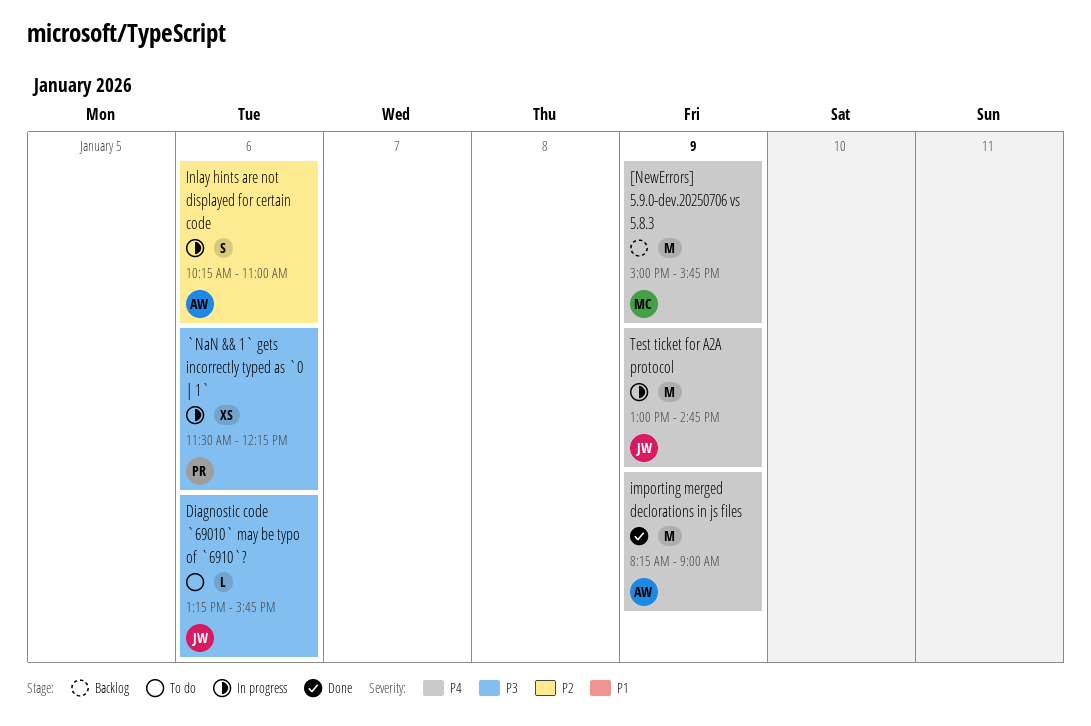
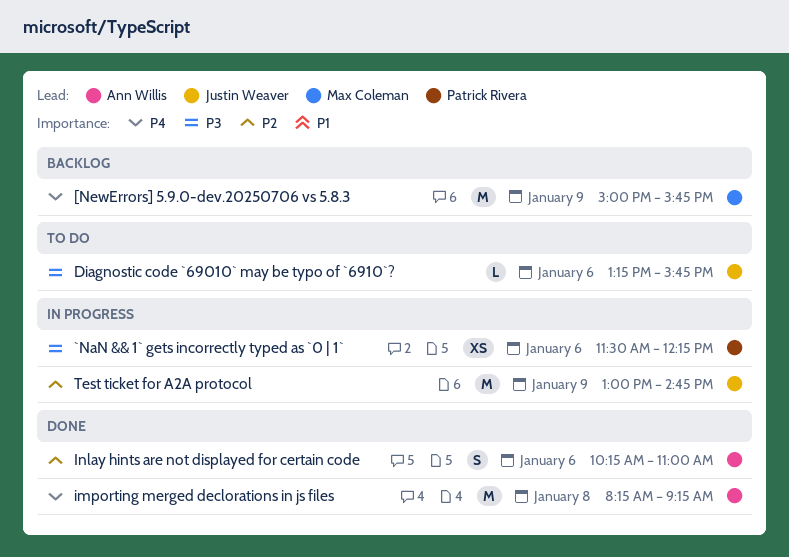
importing merged declorations in js files, day: Jan 9 -> Jan 8
importing merged declorations in js files, ends: 09:00 -> 09:15
Inlay hints are not displayed for certain code, status: In progress -> Done
Test ticket for A2A protocol, priority: P4 -> P2

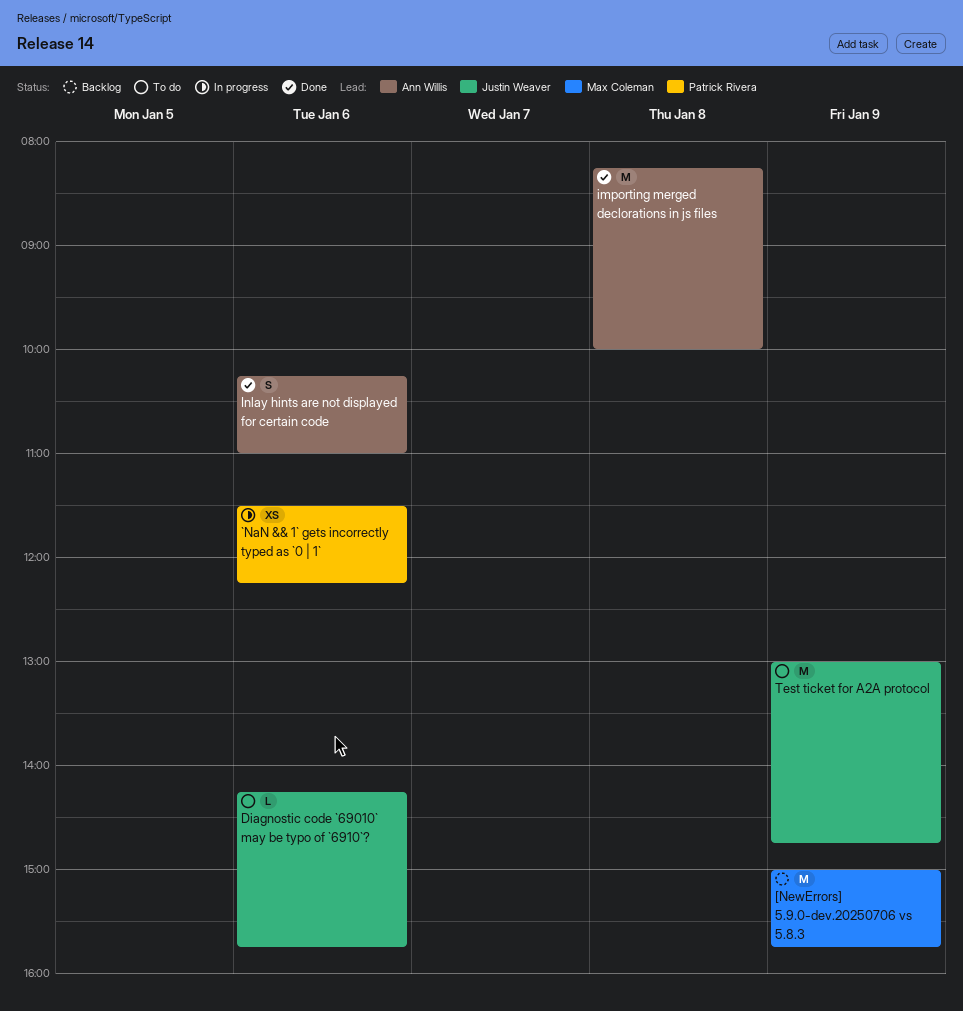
Diagnostic code `69010` may be typo of `6910`?, begins: 13:15 -> 14:15
importing merged declorations in js files, ends: 09:15 -> 10:00
Test ticket for A2A protocol, status: In progress -> To do

